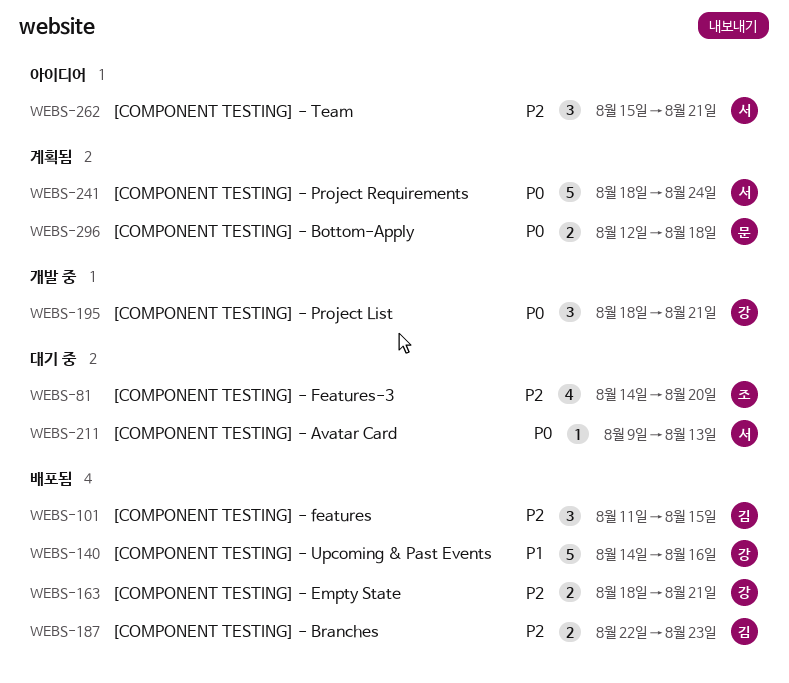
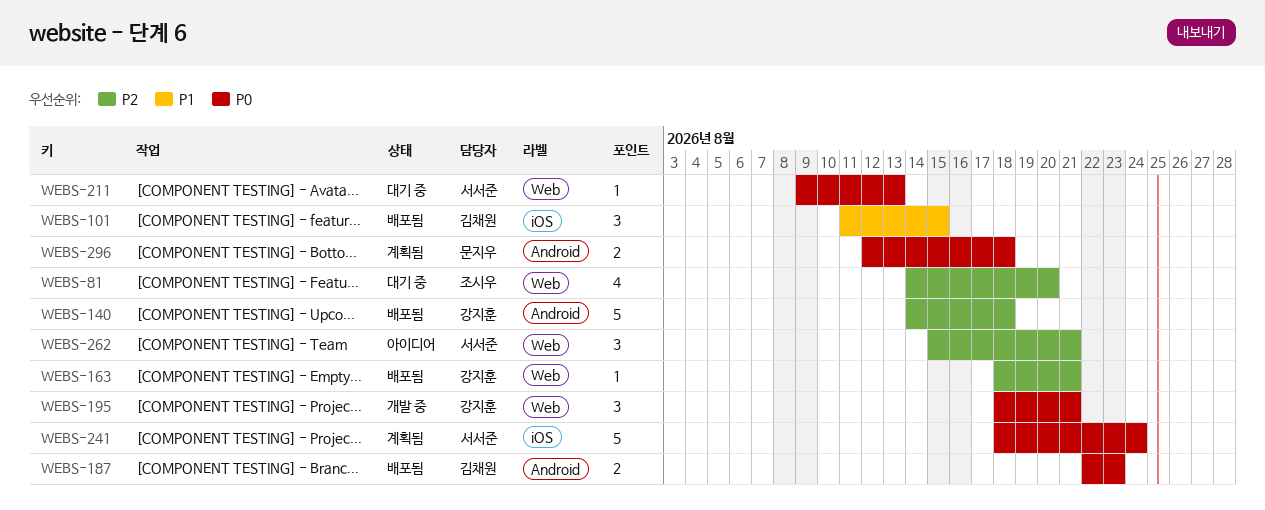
WEBS-101, priority: P2 -> P1
WEBS-140, priority: P1 -> P2
WEBS-140, due: Aug 16 -> Aug 18
WEBS-163, estimate: 2 -> 1
WEBS-187, priority: P2 -> P0

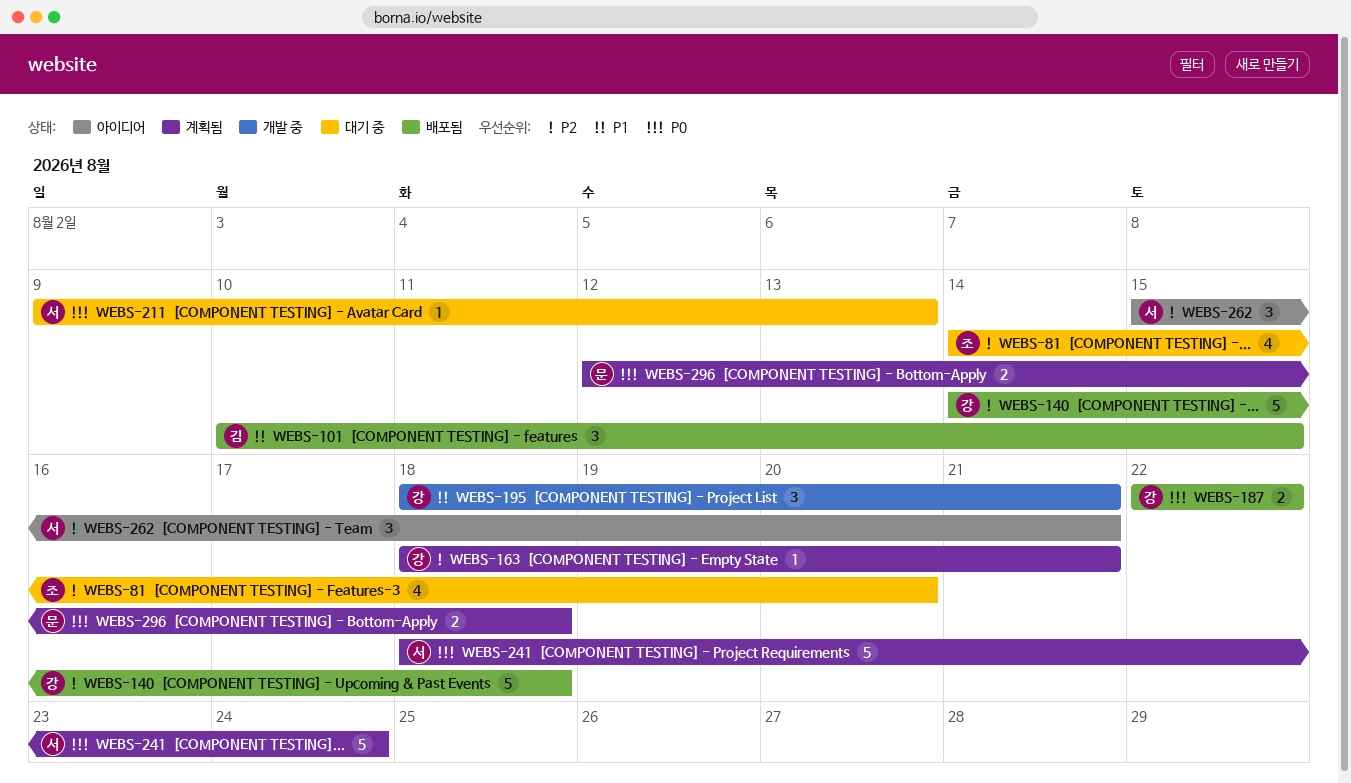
WEBS-101, start: Aug 11 -> Aug 10
WEBS-163, status: 배포됨 -> 계획됨
WEBS-187, owner: 김채원 -> 강지훈
WEBS-187, due: Aug 23 -> Aug 22
WEBS-195, priority: P0 -> P1

